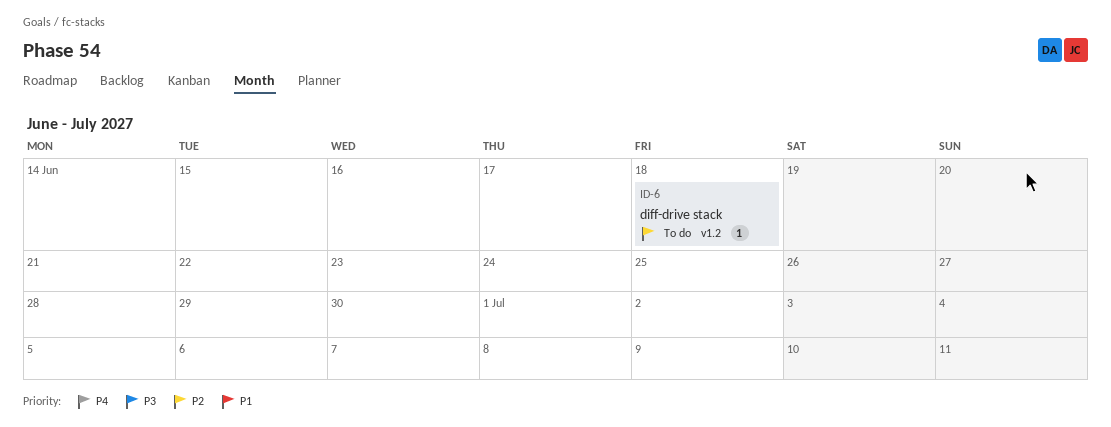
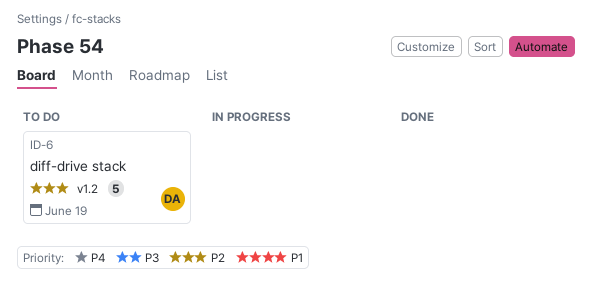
ID-6, estimate: 1 -> 5
ID-6, due: Jun 18 -> Jun 19

